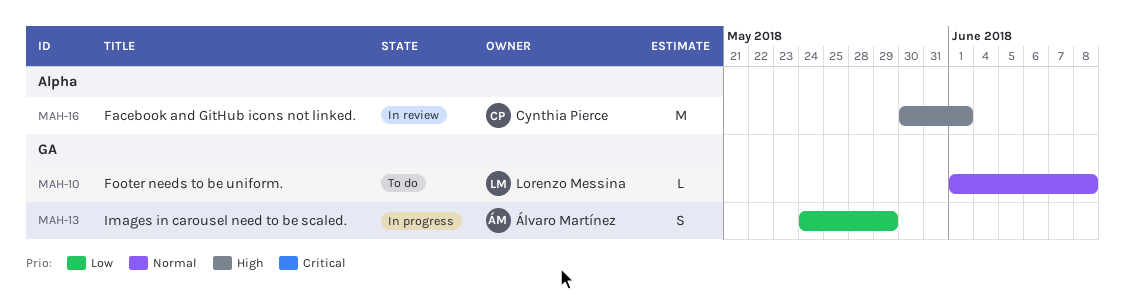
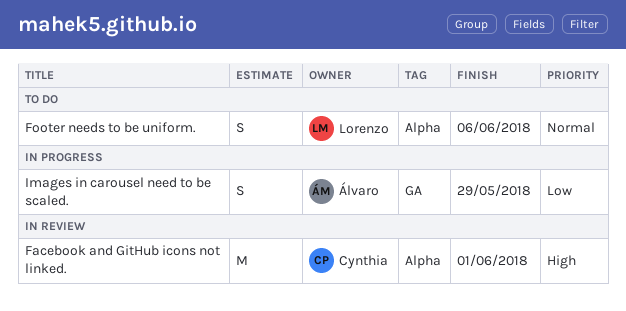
Footer needs to be uniform., label: GA -> Alpha
Footer needs to be uniform., estimate: L -> S
Footer needs to be uniform., due: Jun 8 -> Jun 6

